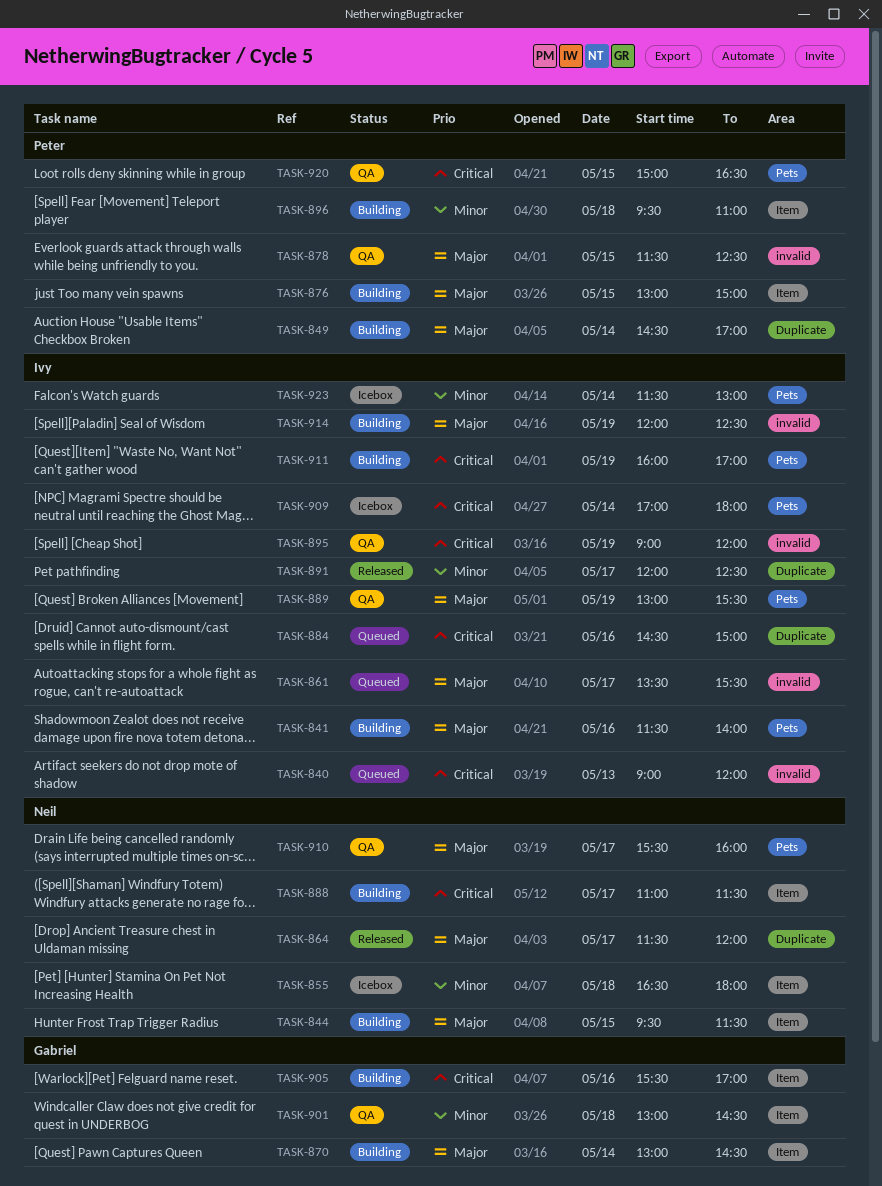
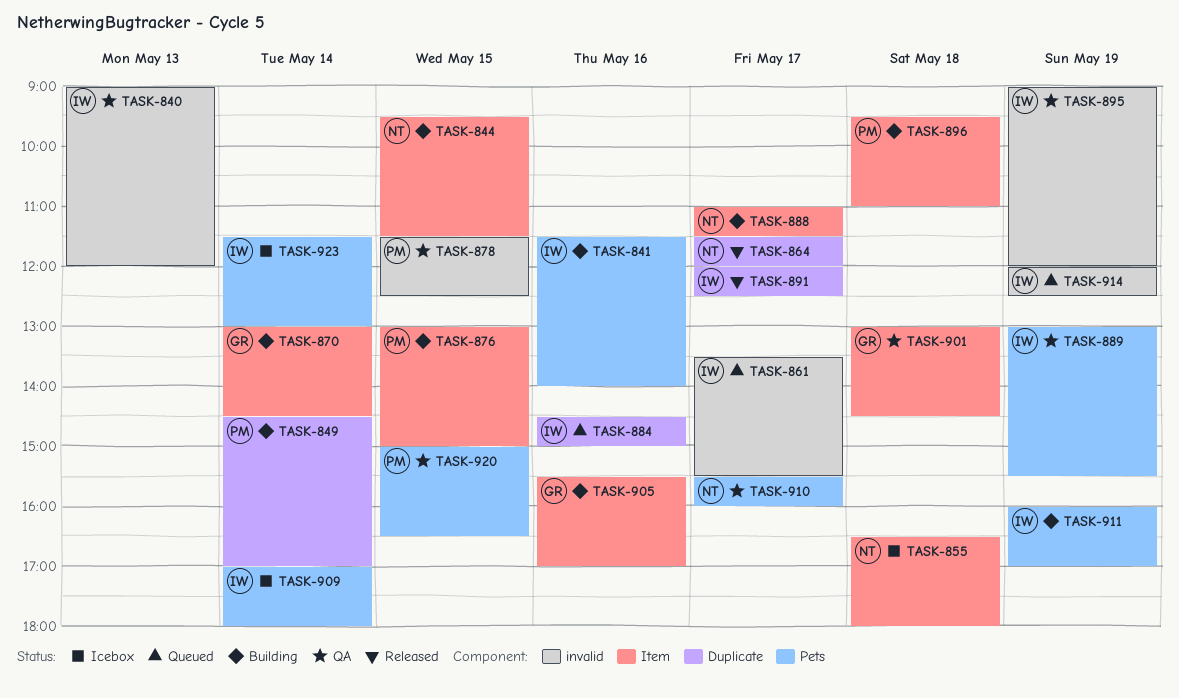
TASK-840, status: Queued -> QA
TASK-914, status: Building -> Queued

